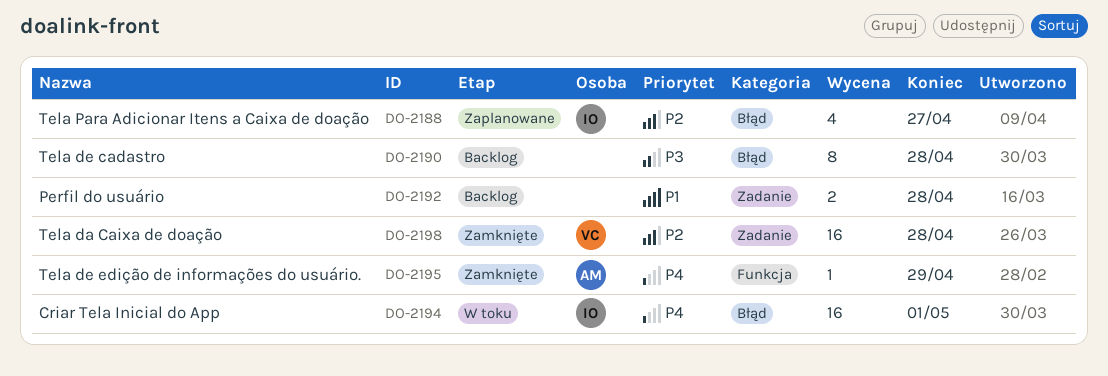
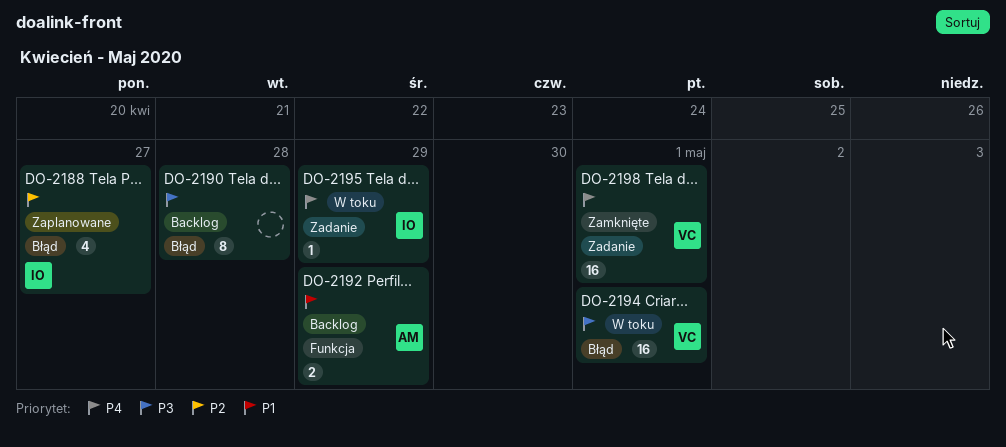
DO-2192, owner: none -> AM
DO-2192, label: Zadanie -> Funkcja
DO-2192, due: Apr 28 -> Apr 29
DO-2194, owner: IO -> VC
DO-2194, priority: P4 -> P3
DO-2195, status: Zamknięte -> W toku
DO-2195, owner: AM -> IO
DO-2195, label: Funkcja -> Zadanie
DO-2198, priority: P2 -> P4
DO-2198, due: Apr 28 -> May 1

